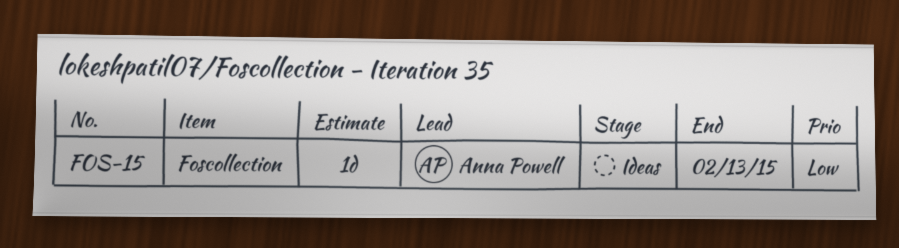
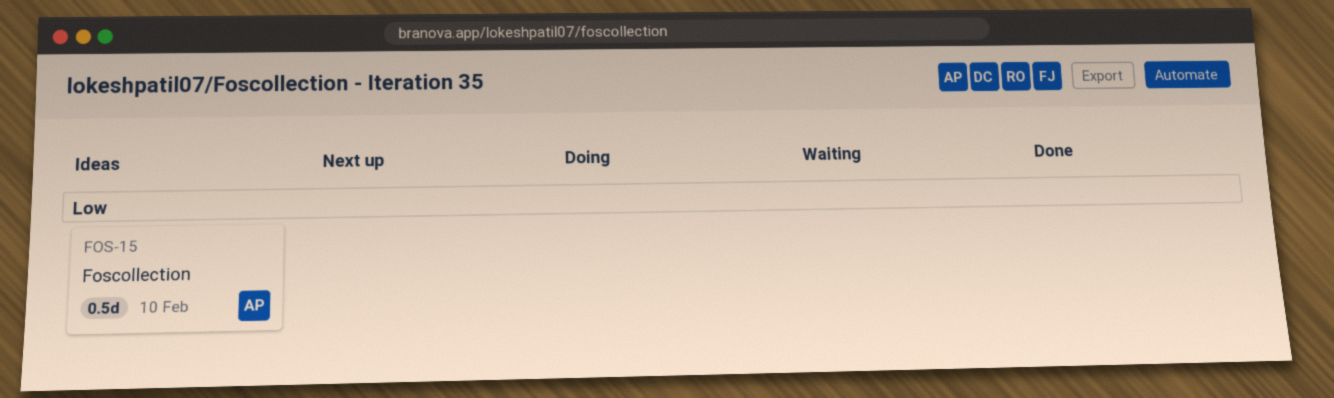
FOS-15, estimate: 1d -> 0.5d
FOS-15, due: Feb 13 -> Feb 10

